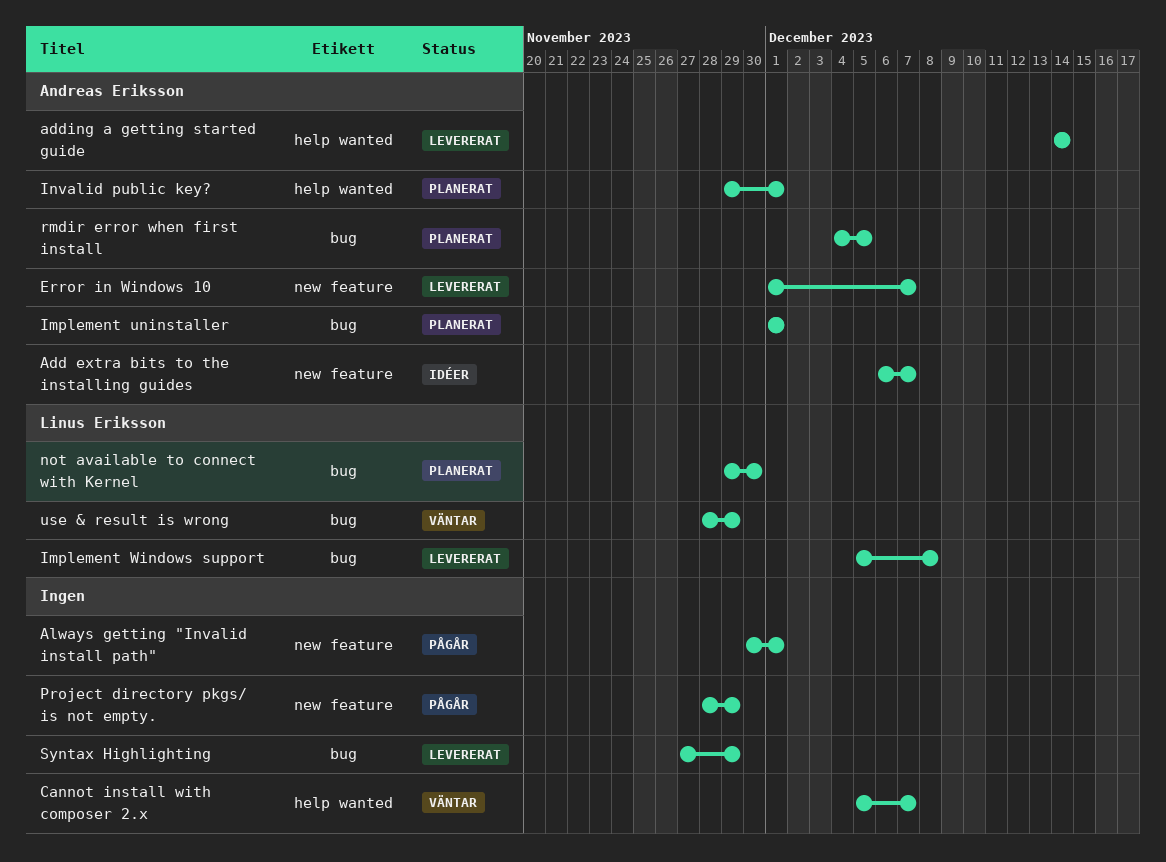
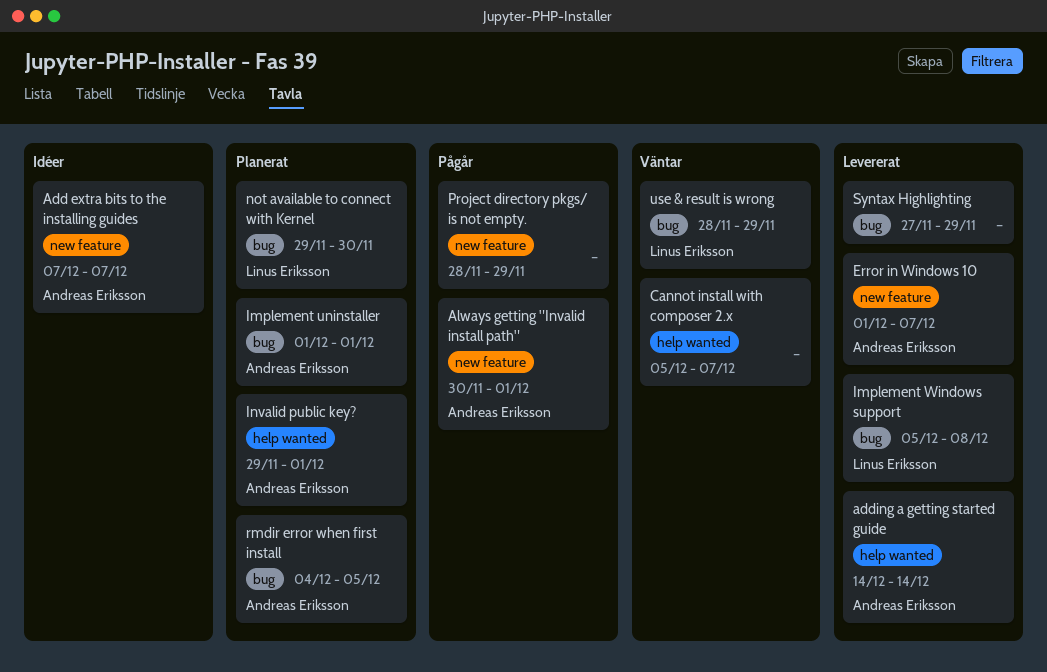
Add extra bits to the installing guides, start: Dec 6 -> Dec 7
Always getting "Invalid install path", owner: none -> Andreas Eriksson

